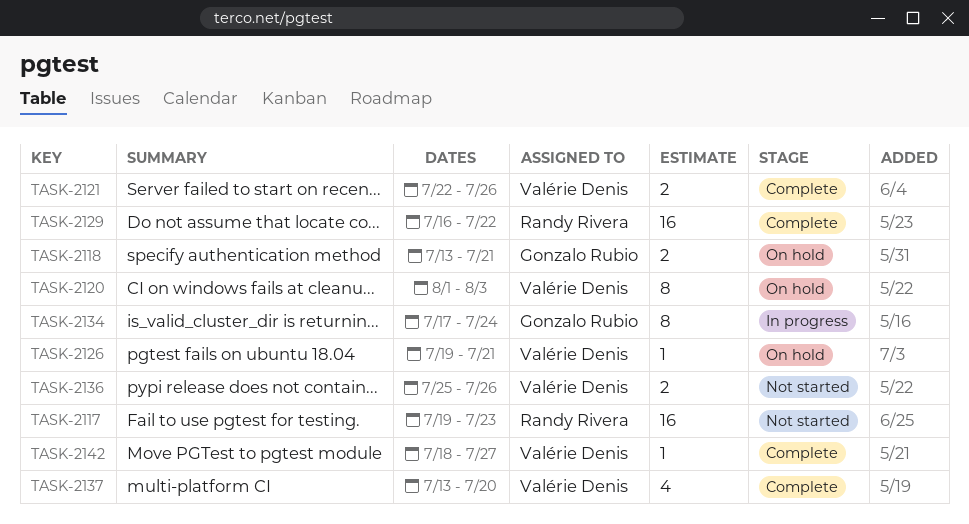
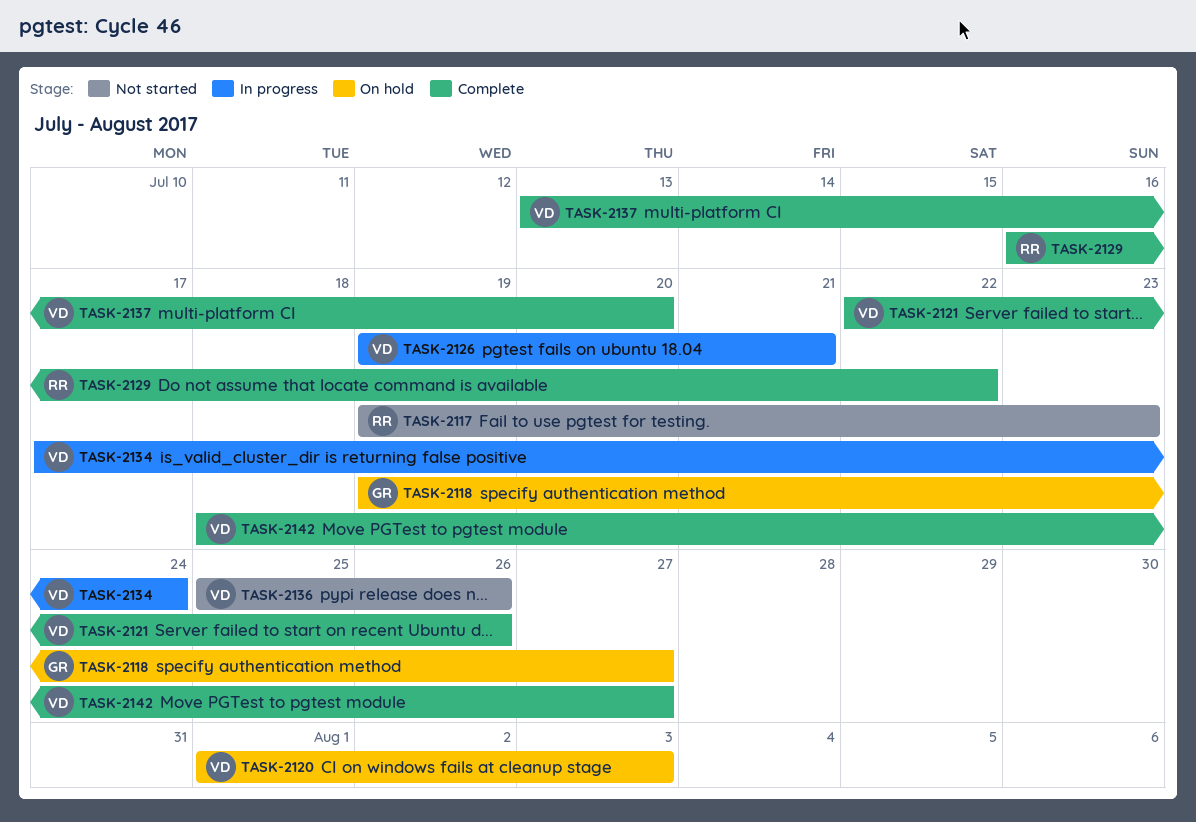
TASK-2118, start: Jul 13 -> Jul 19
TASK-2118, due: Jul 21 -> Jul 27
TASK-2126, status: On hold -> In progress
TASK-2134, owner: Gonzalo Rubio -> Valérie Denis

